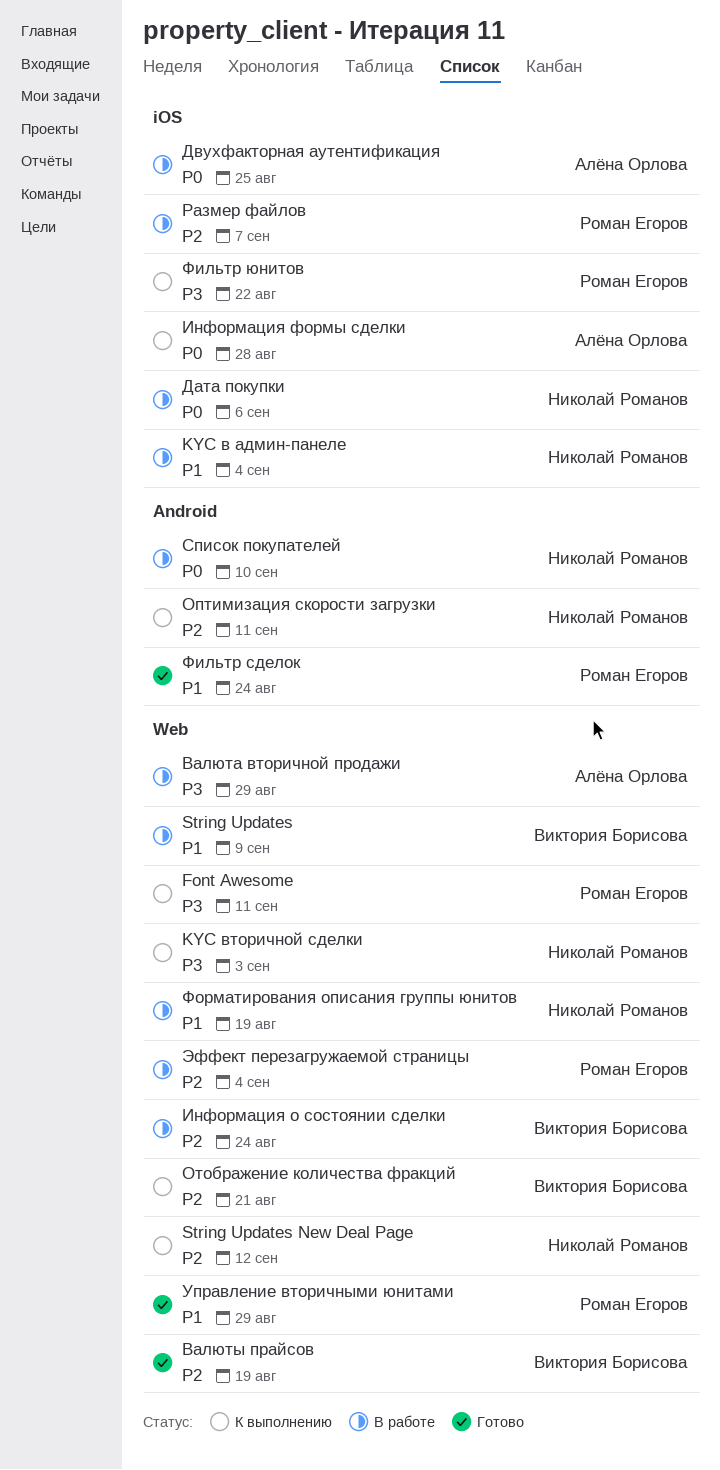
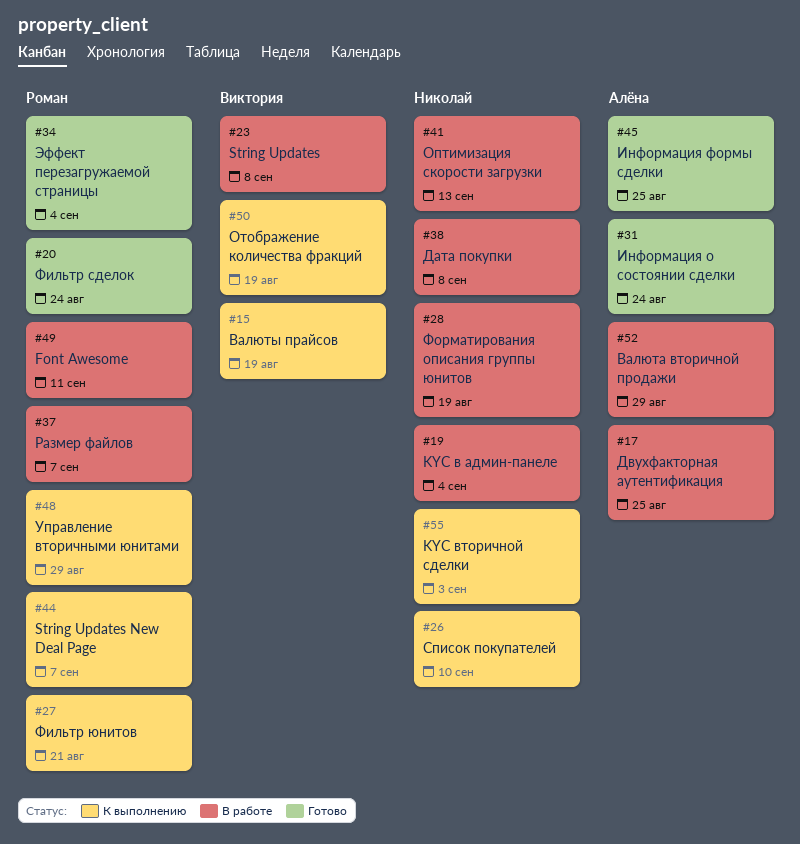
Font Awesome, status: К выполнению -> В работе
String Updates, due: Sep 9 -> Sep 8
String Updates New Deal Page, owner: Николай Романов -> Роман Егоров
String Updates New Deal Page, due: Sep 12 -> Sep 7
Валюты прайсов, status: Готово -> К выполнению
Дата покупки, due: Sep 6 -> Sep 8
Информация о состоянии сделки, status: В работе -> Готово
Информация о состоянии сделки, owner: Виктория Борисова -> Алёна Орлова
Информация формы сделки, status: К выполнению -> Готово
Информация формы сделки, due: Aug 28 -> Aug 25
Оптимизация скорости загрузки, status: К выполнению -> В работе
Оптимизация скорости загрузки, due: Sep 11 -> Sep 13
Отображение количества фракций, due: Aug 21 -> Aug 19
Список покупателей, status: В работе -> К выполнению
Управление вторичными юнитами, status: Готово -> К выполнению
Фильтр юнитов, due: Aug 22 -> Aug 21
Эффект перезагружаемой страницы, status: В работе -> Готово

